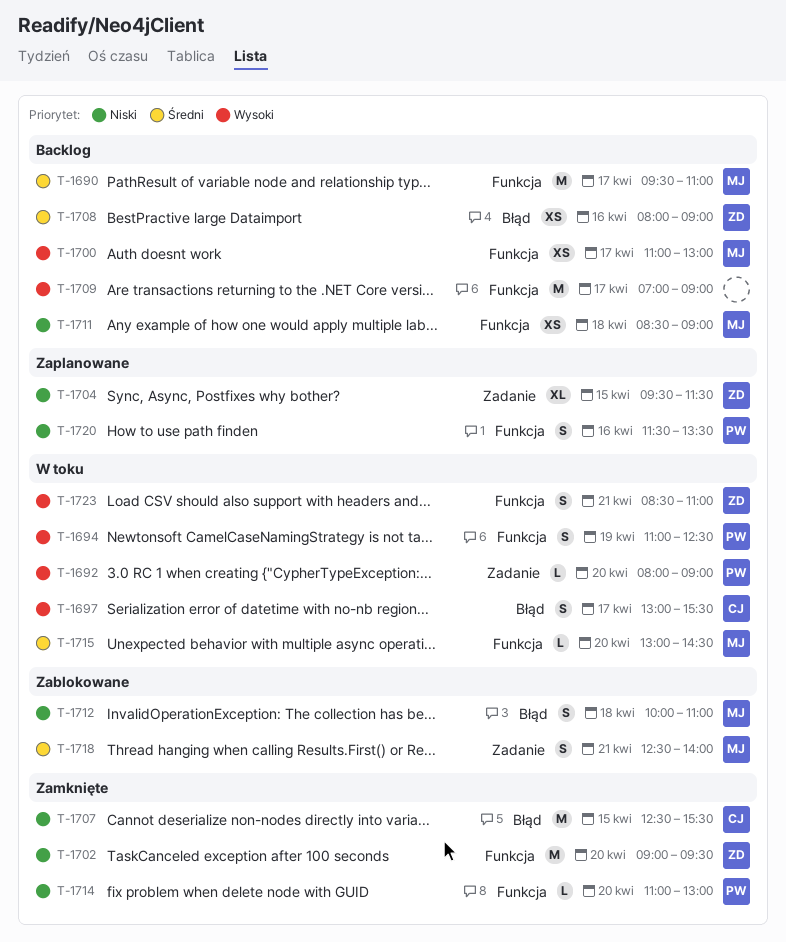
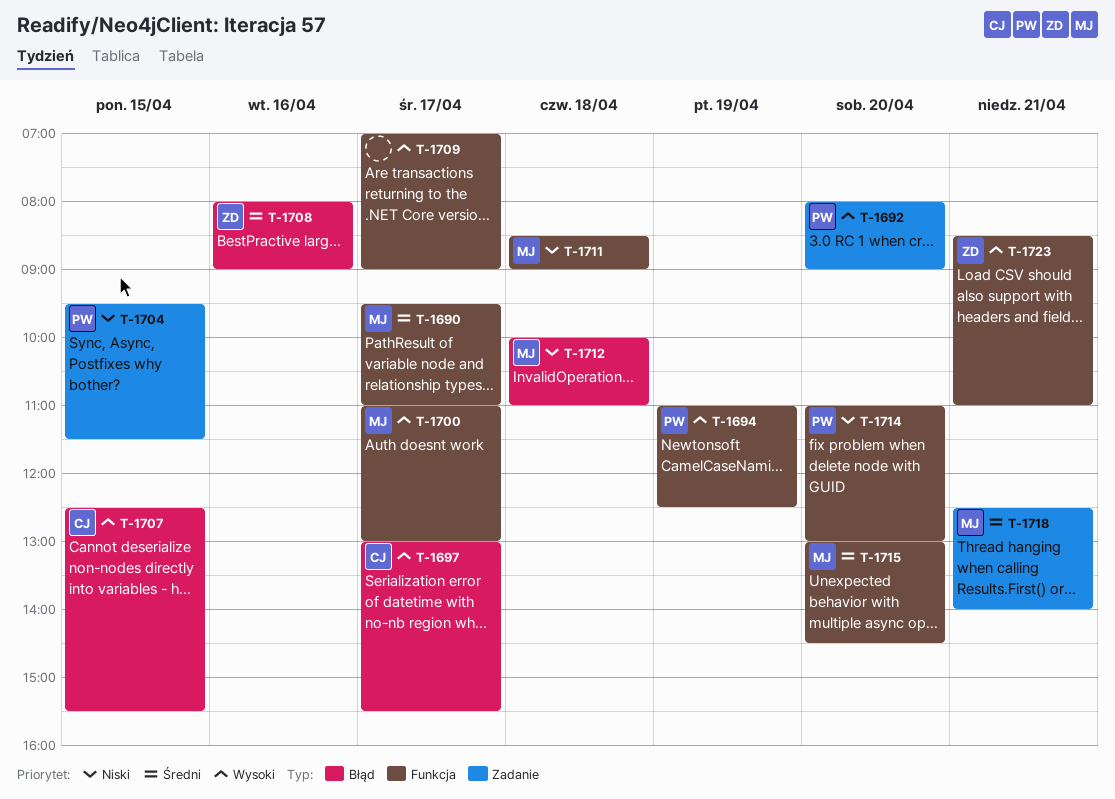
T-1702: present -> none
T-1704, owner: ZD -> PW
T-1707, priority: Niski -> Wysoki
T-1720: present -> none

